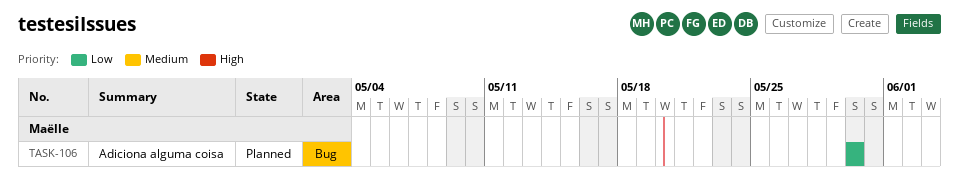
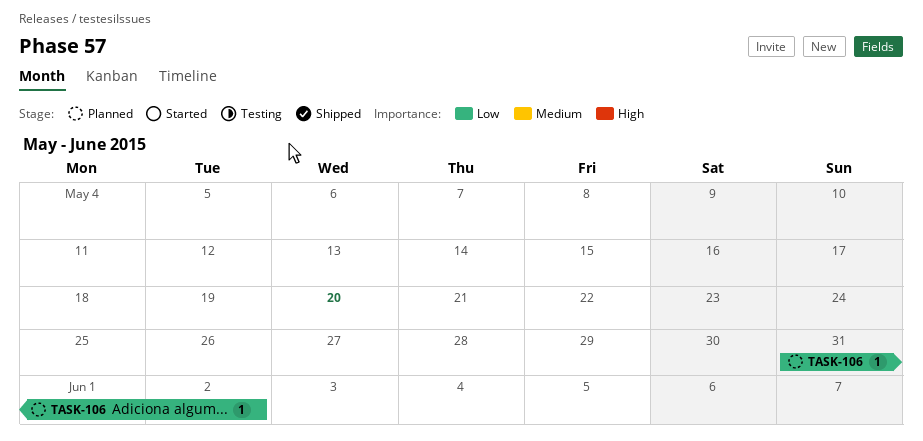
TASK-106, start: May 30 -> May 31
TASK-106, due: May 30 -> Jun 2

